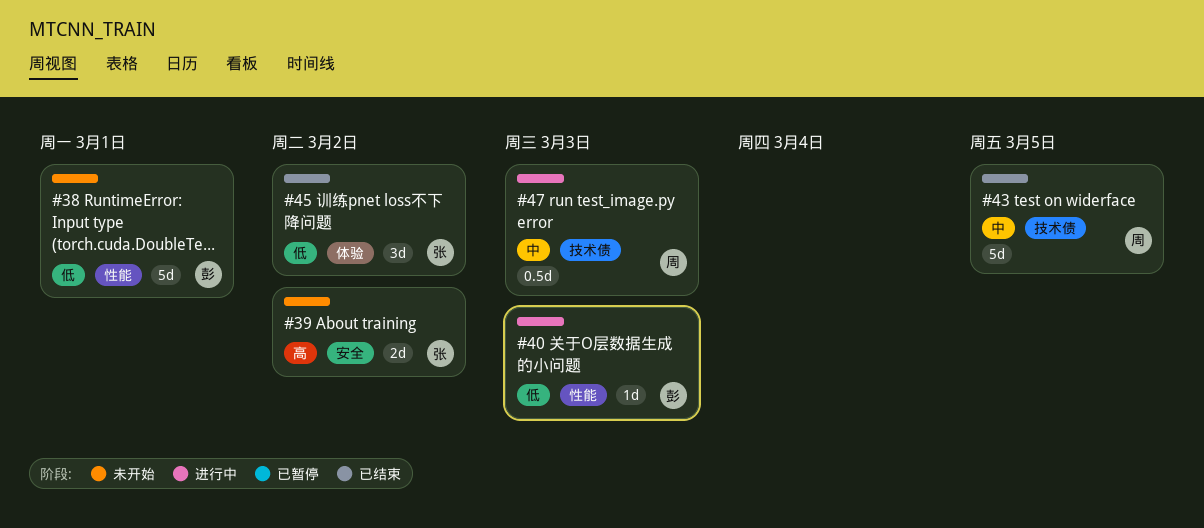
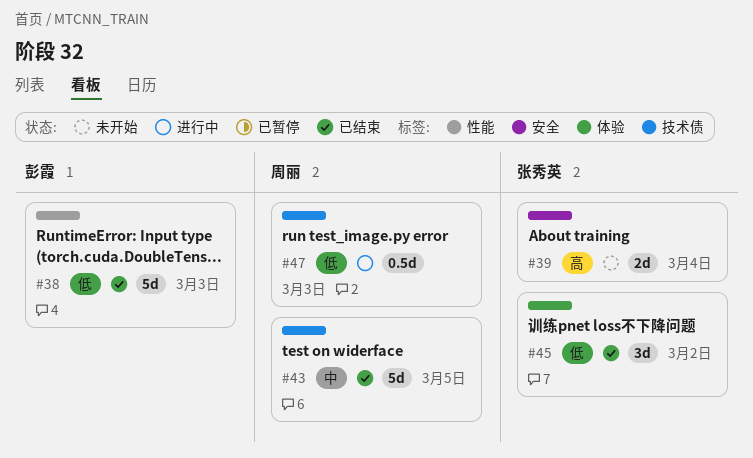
#38, status: 未开始 -> 已结束
#38, due: Mar 1 -> Mar 3
#39, due: Mar 2 -> Mar 4
#40: present -> none
#47, priority: 中 -> 低

